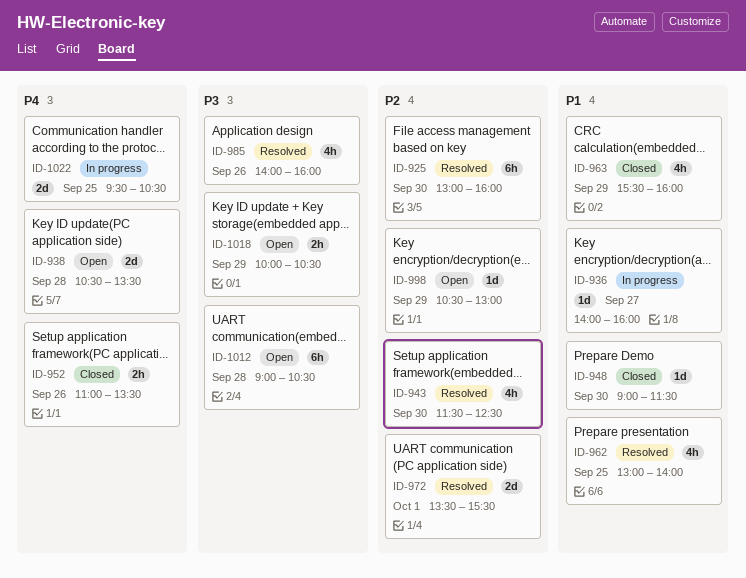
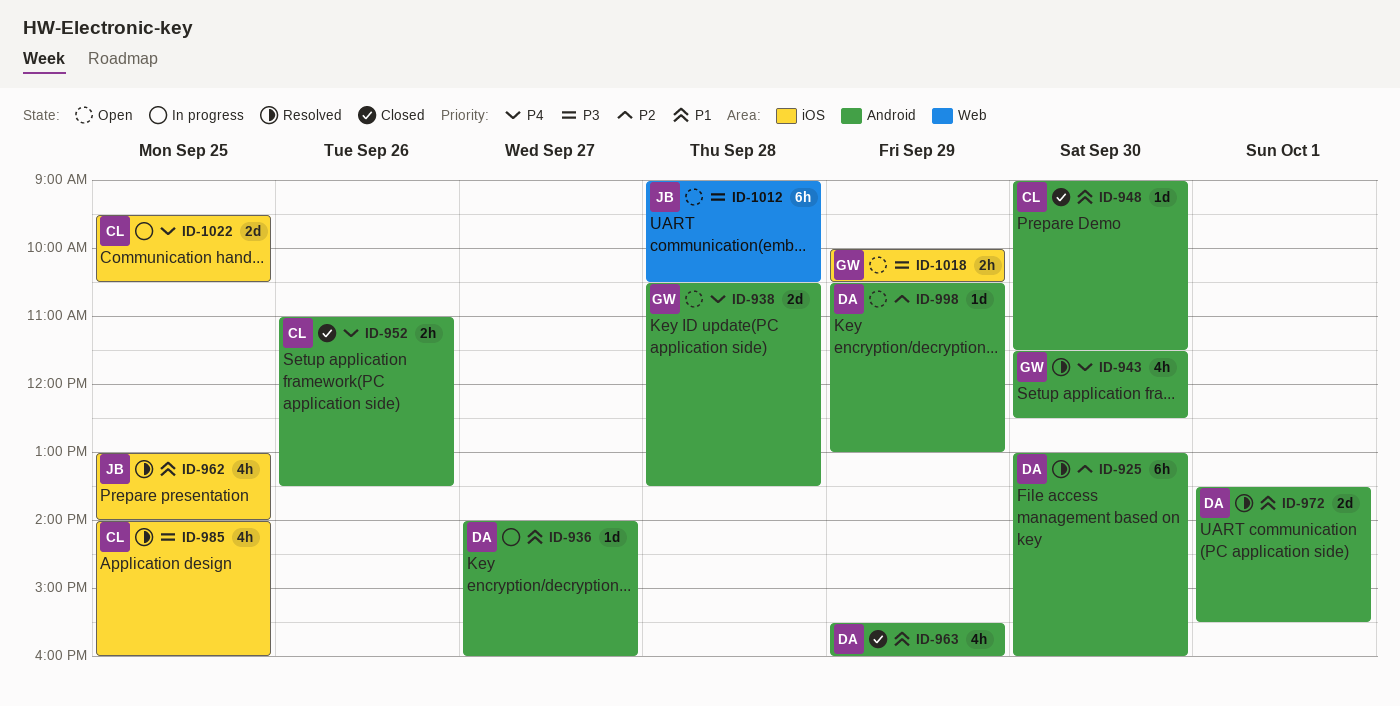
ID-943, priority: P2 -> P4
ID-972, priority: P2 -> P1
ID-985, day: Sep 26 -> Sep 25

